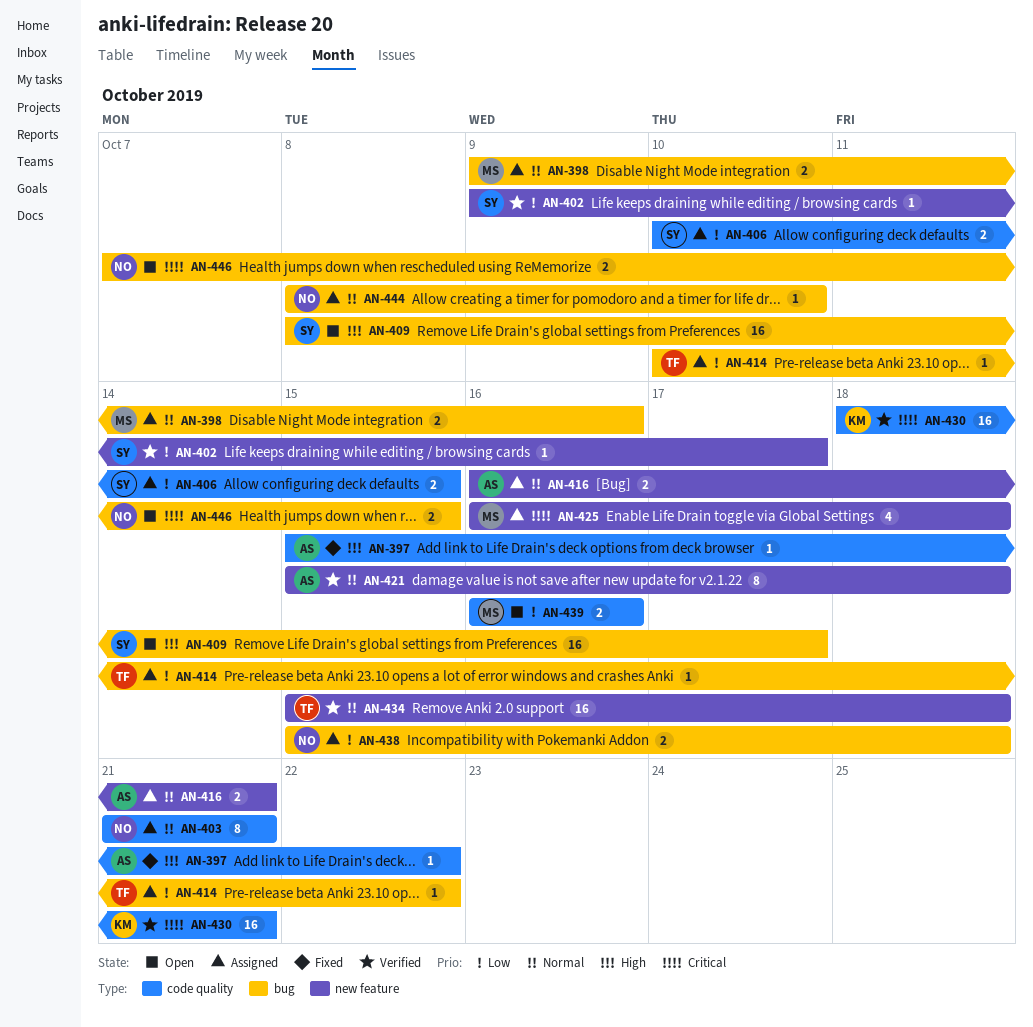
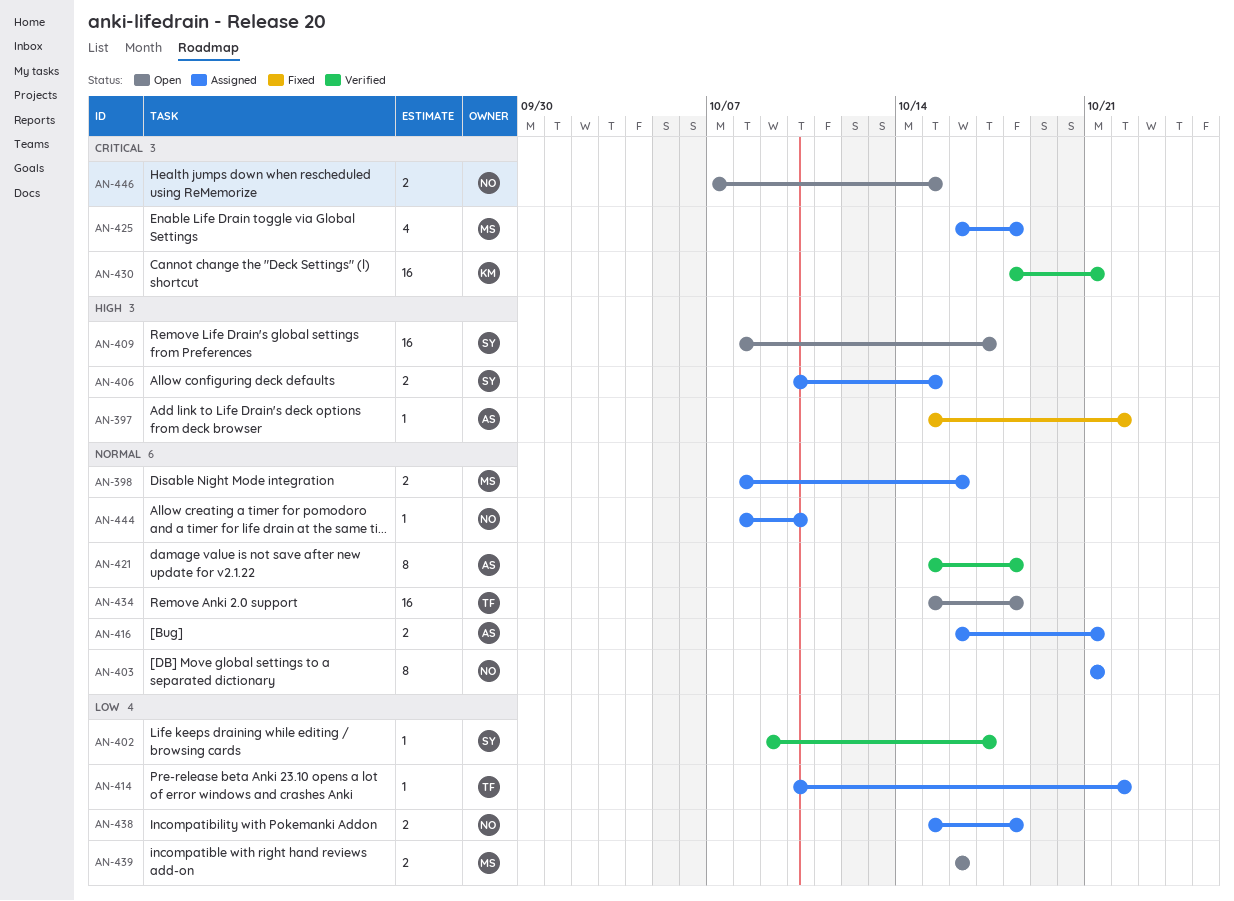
AN-398, start: Oct 9 -> Oct 8
AN-406, priority: Low -> High
AN-434, status: Verified -> Open

